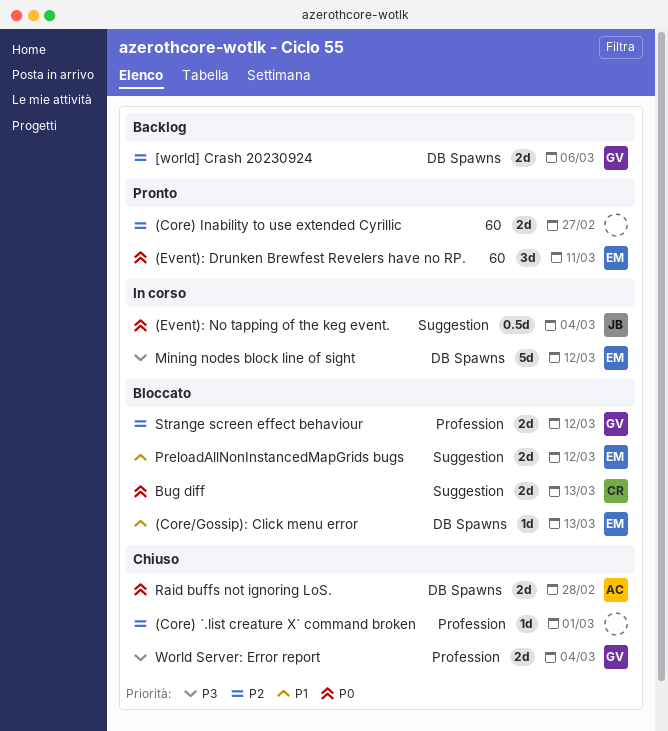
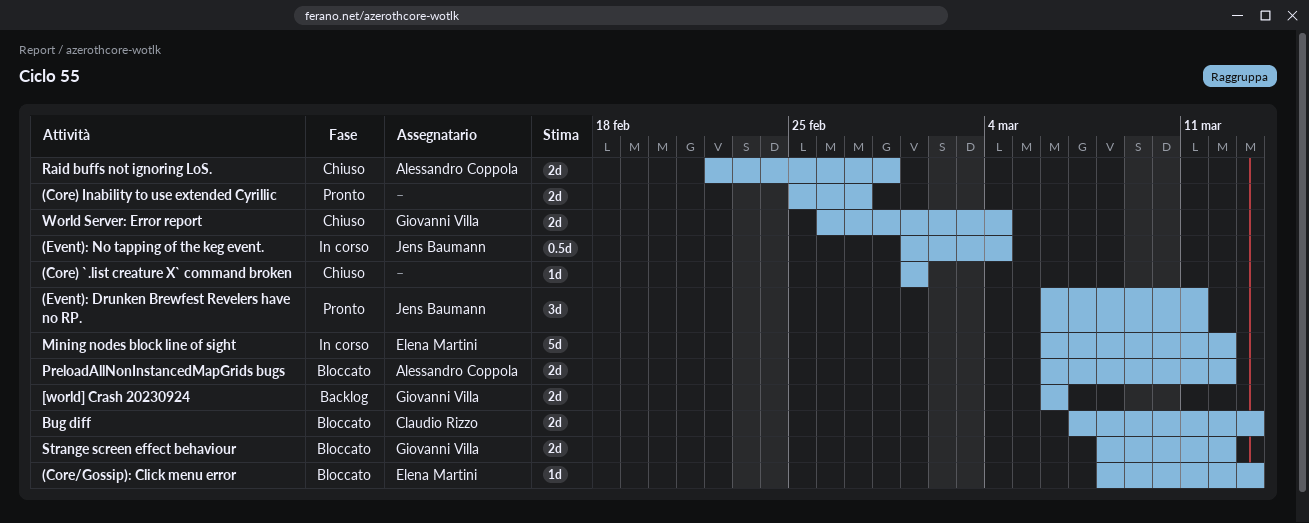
(Event): Drunken Brewfest Revelers have no RP., owner: Elena Martini -> Jens Baumann
PreloadAllNonInstancedMapGrids bugs, owner: Elena Martini -> Alessandro Coppola

